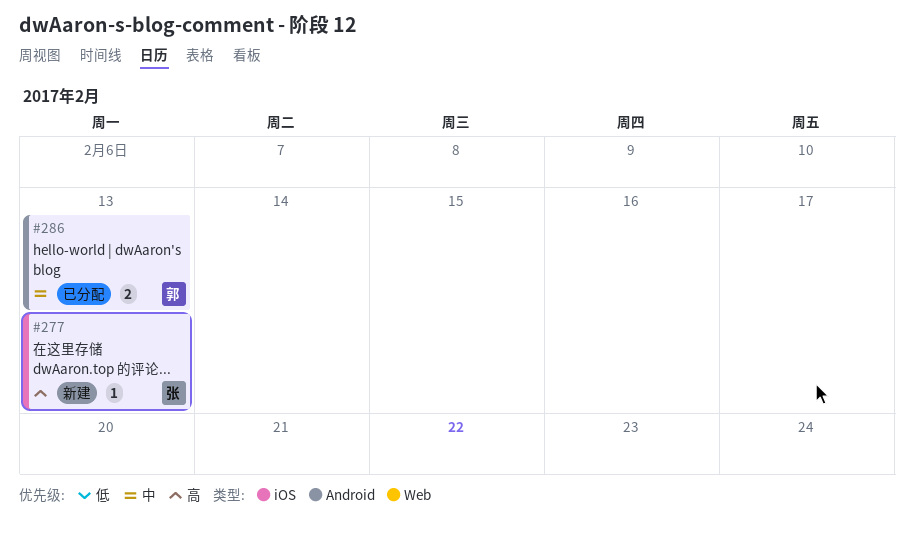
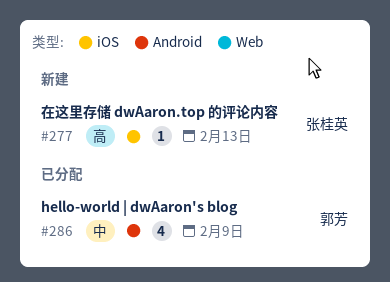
#286, estimate: 2 -> 4
#286, due: Feb 13 -> Feb 9

